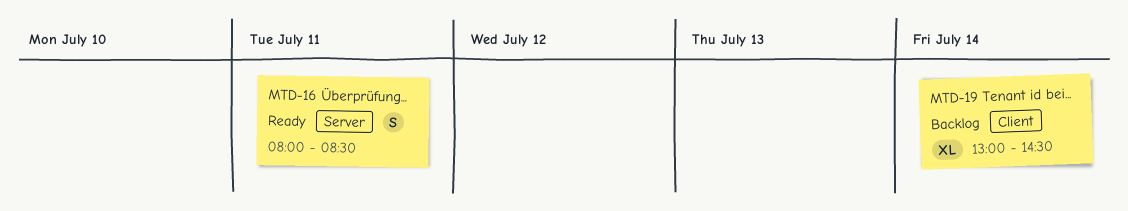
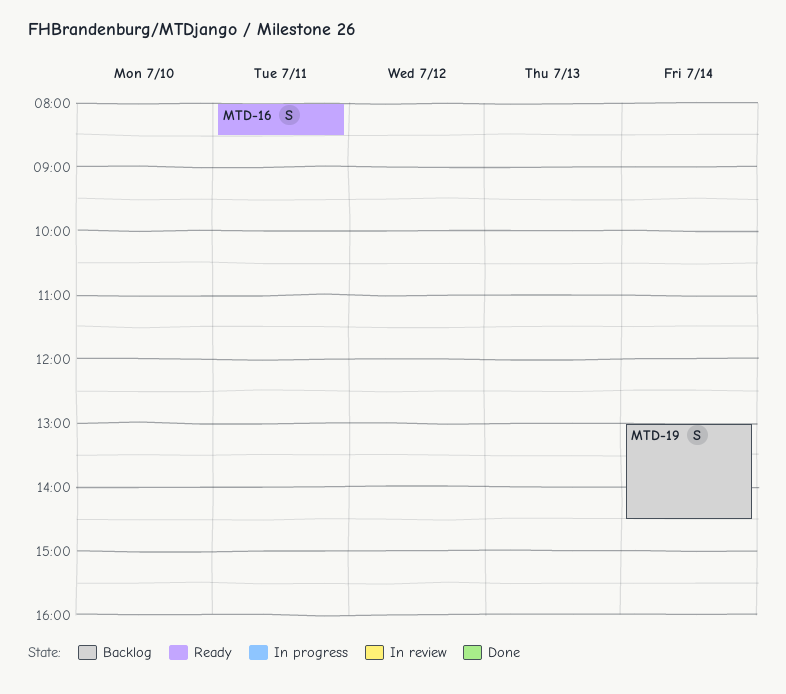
MTD-19, estimate: XL -> S

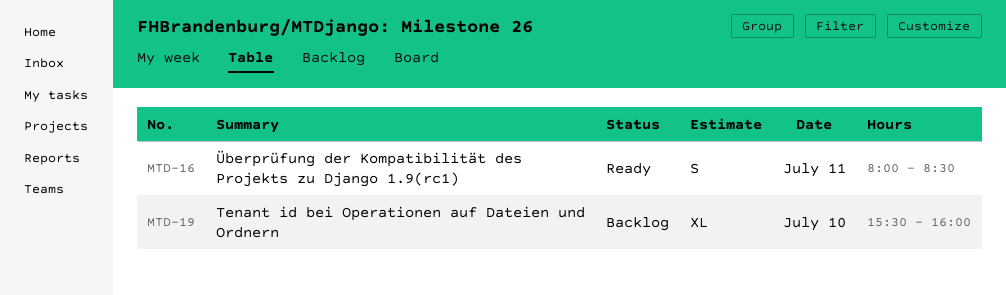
MTD-19, estimate: S -> XL
MTD-19, day: Jul 14 -> Jul 10
MTD-19, begins: 13:00 -> 15:30
MTD-19, ends: 14:30 -> 16:00

